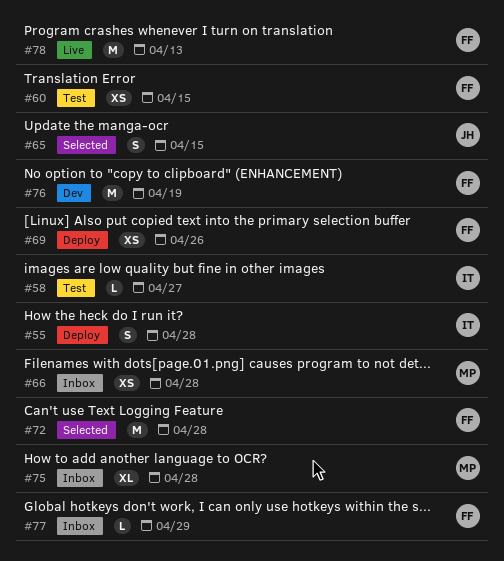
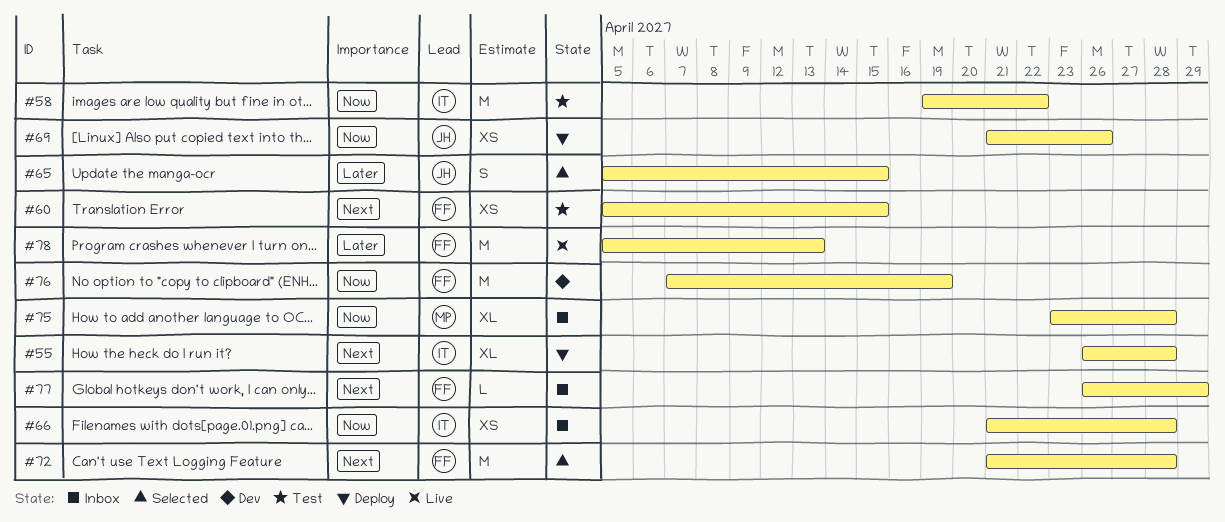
#55, estimate: S -> XL
#58, estimate: L -> M
#58, due: Apr 27 -> Apr 22
#66, owner: MP -> IT
#69, owner: FF -> JH

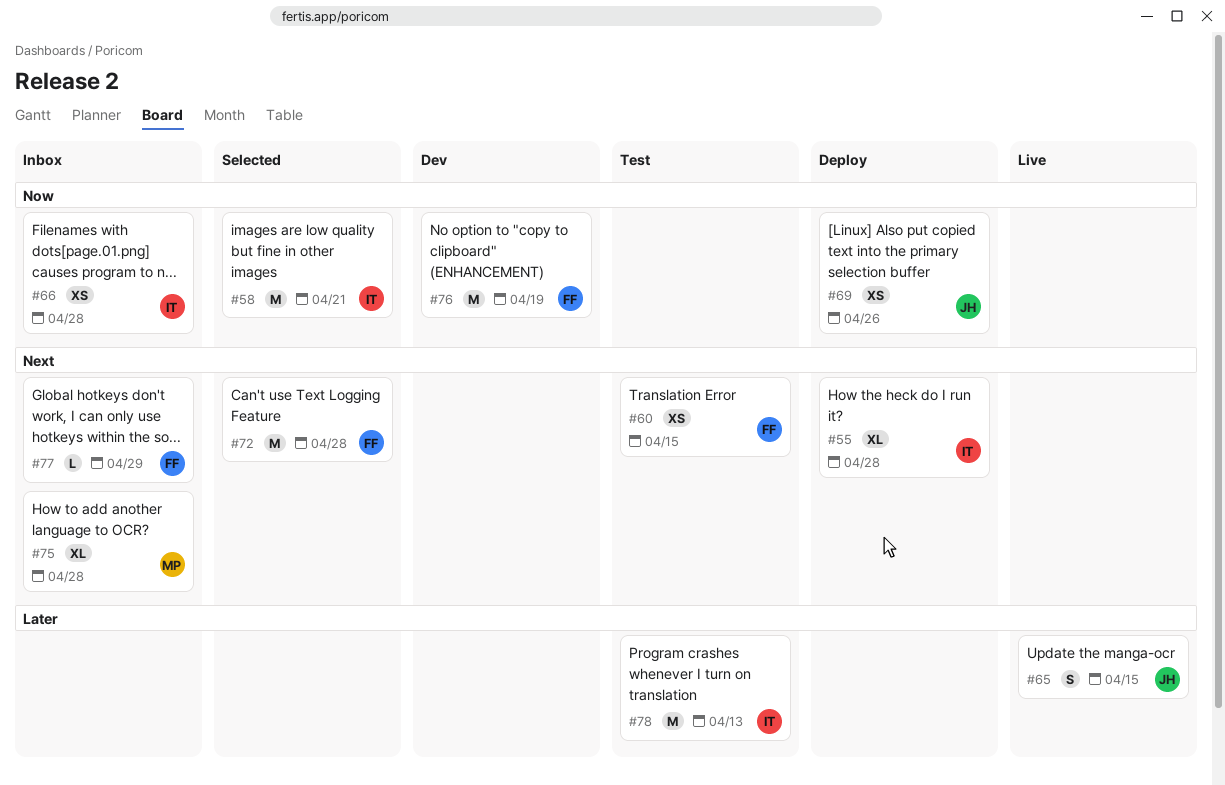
#58, status: Test -> Selected
#58, due: Apr 22 -> Apr 21
#65, status: Selected -> Live
#75, priority: Now -> Next
#78, status: Live -> Test
#78, owner: FF -> IT

